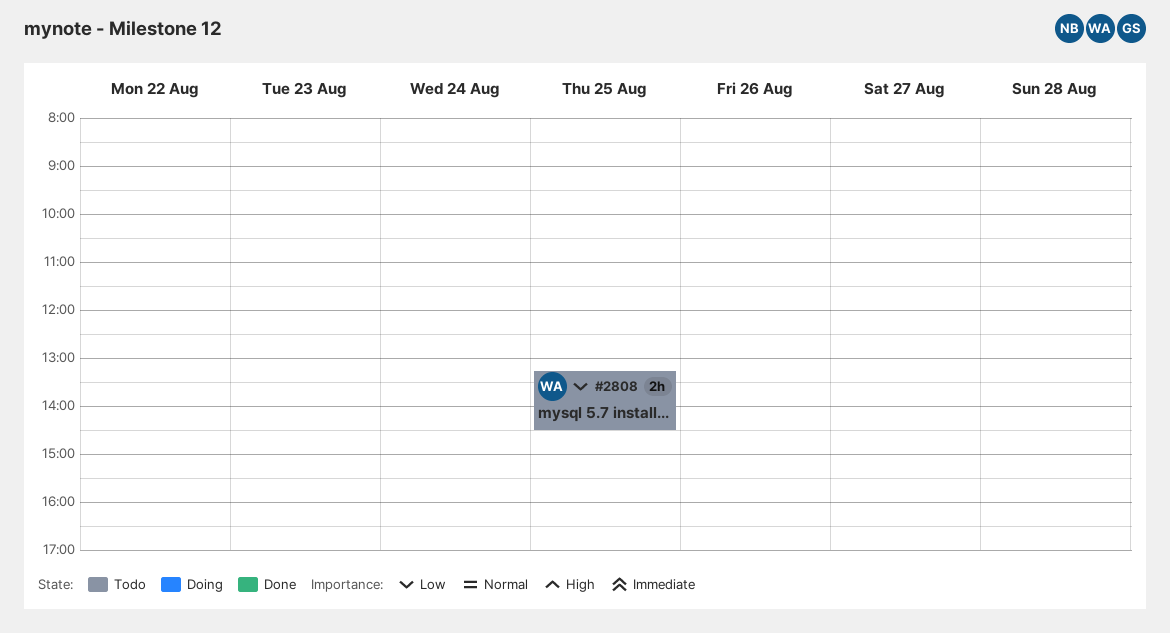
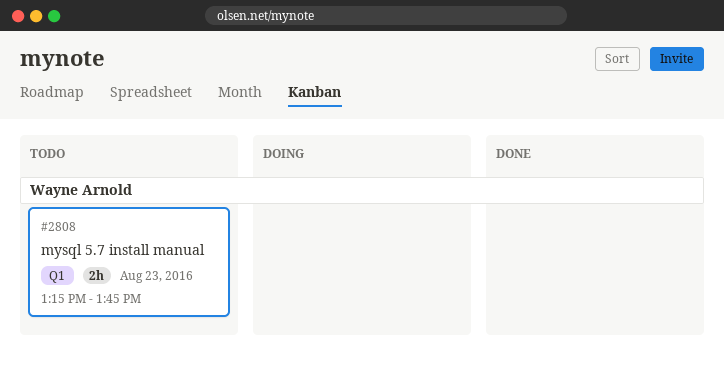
#2808, day: Aug 25 -> Aug 23
#2808, ends: 14:30 -> 13:45

